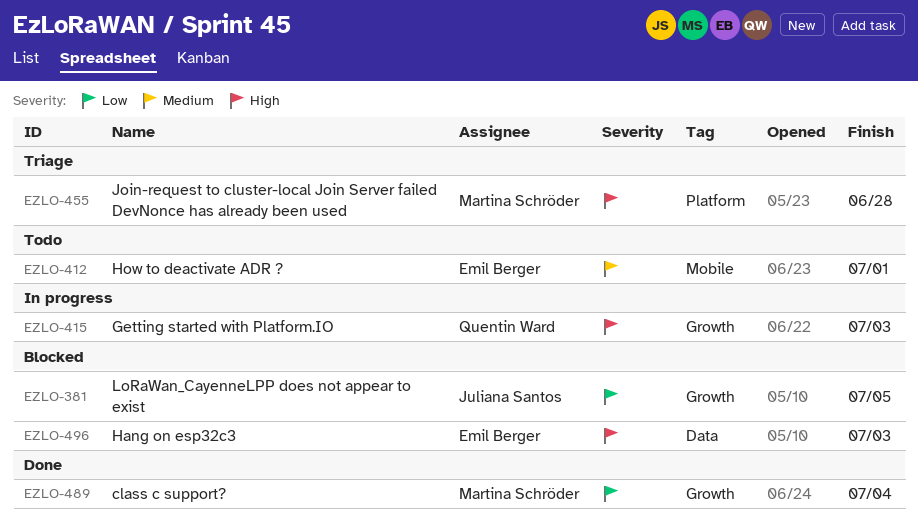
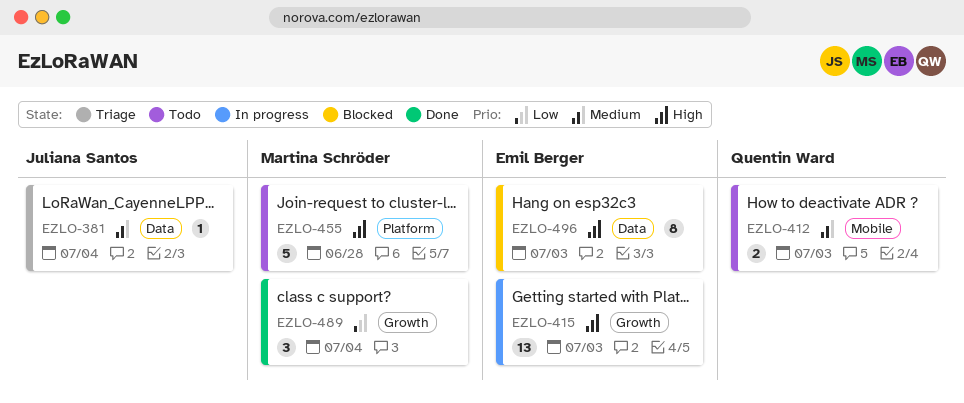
EZLO-381, status: Blocked -> Triage
EZLO-381, priority: Low -> Medium
EZLO-381, label: Growth -> Data
EZLO-381, due: Jul 5 -> Jul 4
EZLO-412, owner: Emil Berger -> Quentin Ward
EZLO-412, due: Jul 1 -> Jul 3
EZLO-415, owner: Quentin Ward -> Emil Berger
EZLO-455, status: Triage -> Todo

